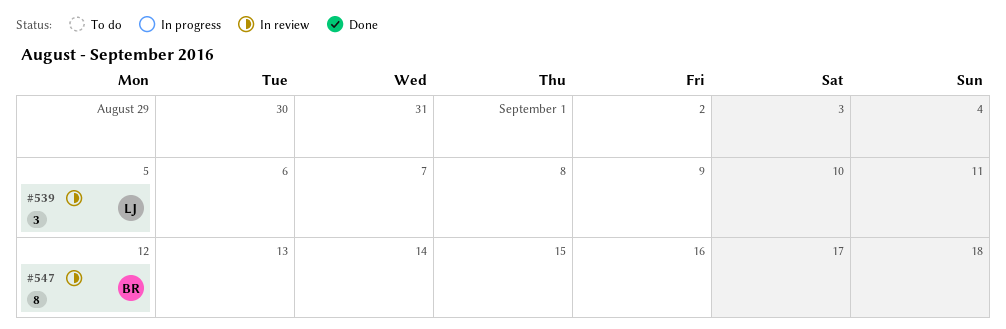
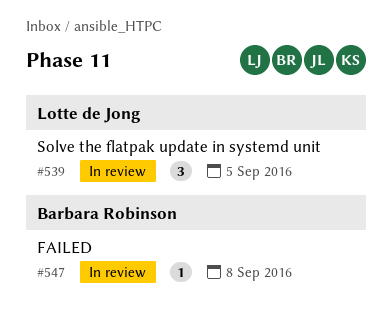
#547, estimate: 8 -> 1
#547, due: Sep 12 -> Sep 8

